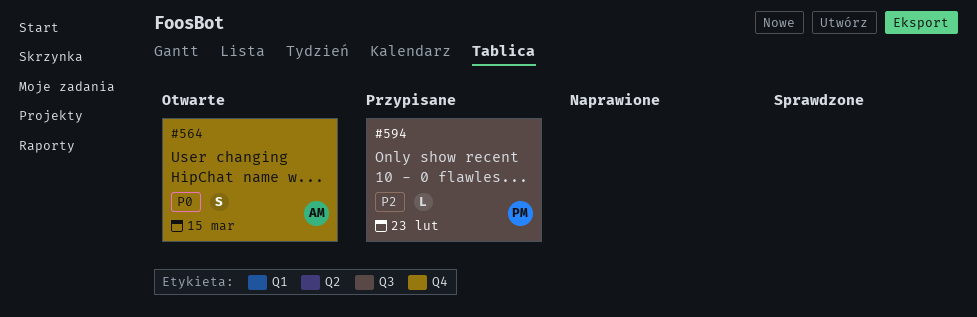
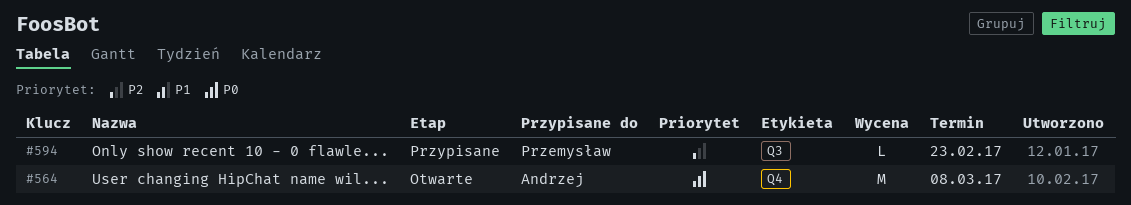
#564, estimate: S -> M
#564, due: Mar 15 -> Mar 8

